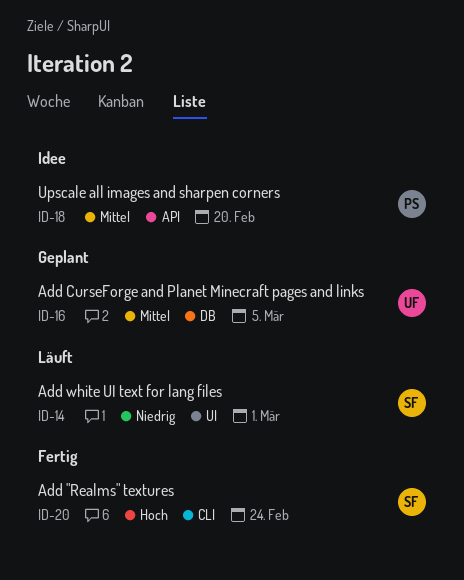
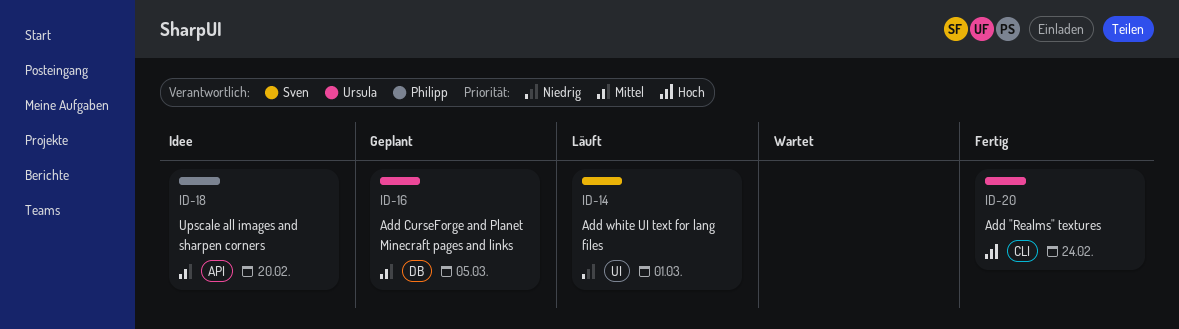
ID-20, owner: Sven -> Ursula

